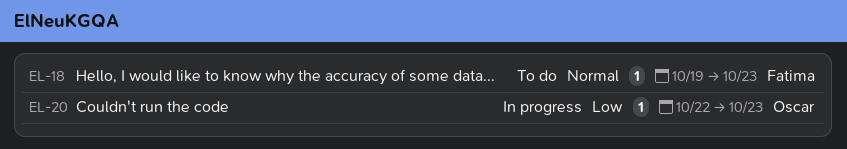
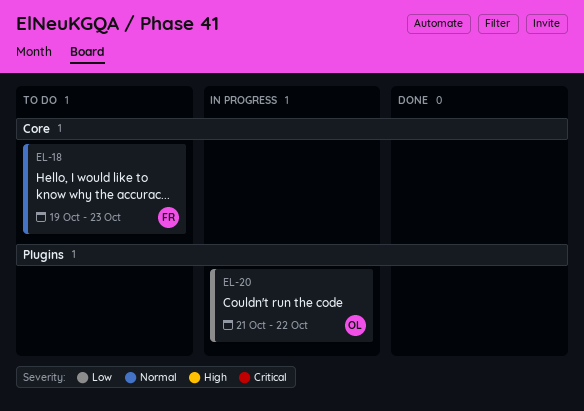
EL-20, start: Oct 22 -> Oct 21
EL-20, due: Oct 23 -> Oct 22

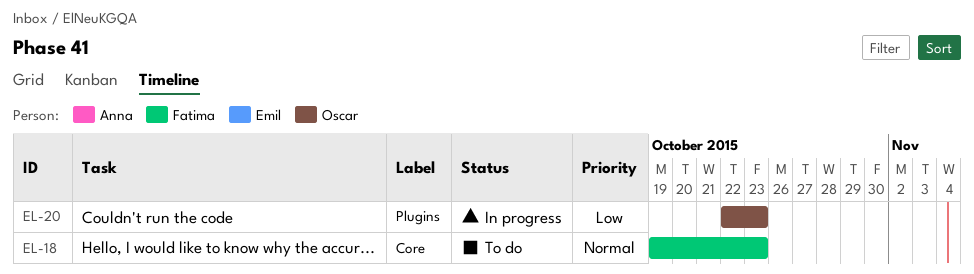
EL-20, start: Oct 21 -> Oct 22
EL-20, due: Oct 22 -> Oct 23

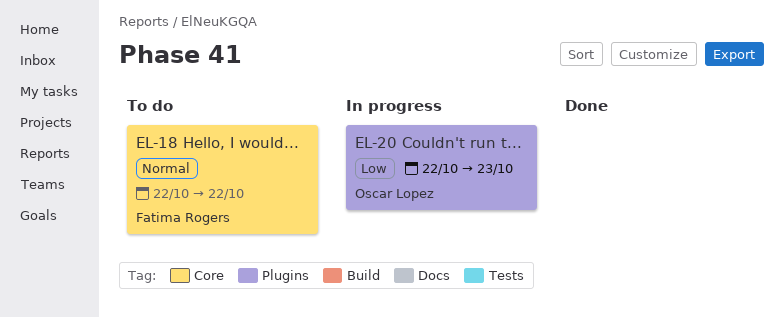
EL-18, start: Oct 19 -> Oct 22
EL-18, due: Oct 23 -> Oct 22

